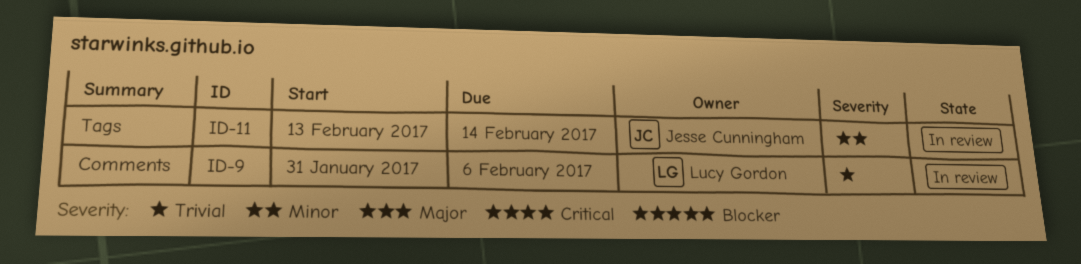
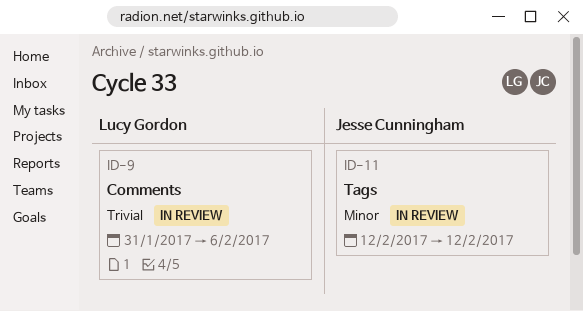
ID-11, start: Feb 13 -> Feb 12
ID-11, due: Feb 14 -> Feb 12

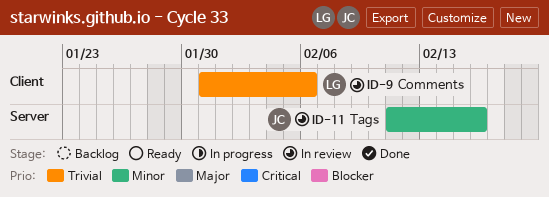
ID-11, start: Feb 12 -> Feb 11
ID-11, due: Feb 12 -> Feb 16

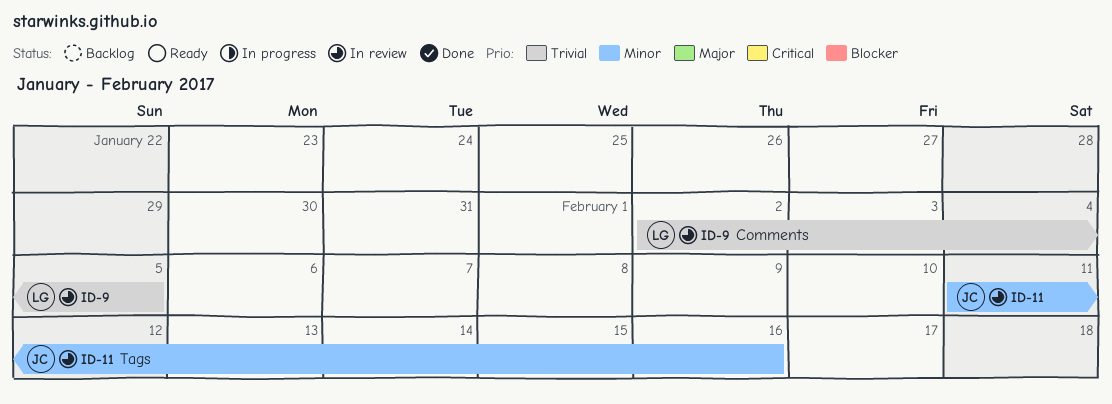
ID-9, start: Jan 31 -> Feb 2
ID-9, due: Feb 6 -> Feb 5

